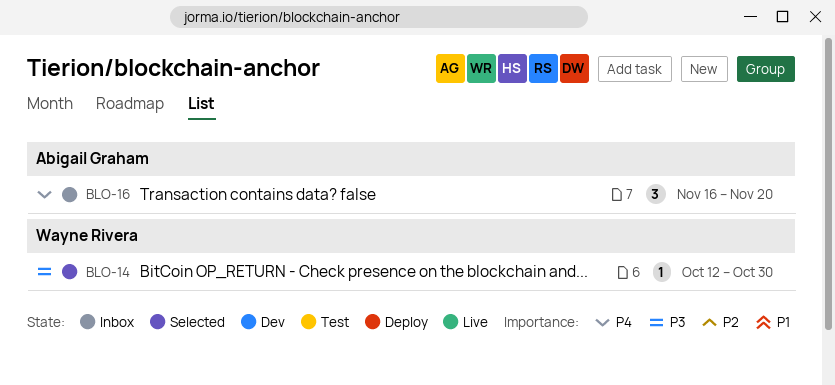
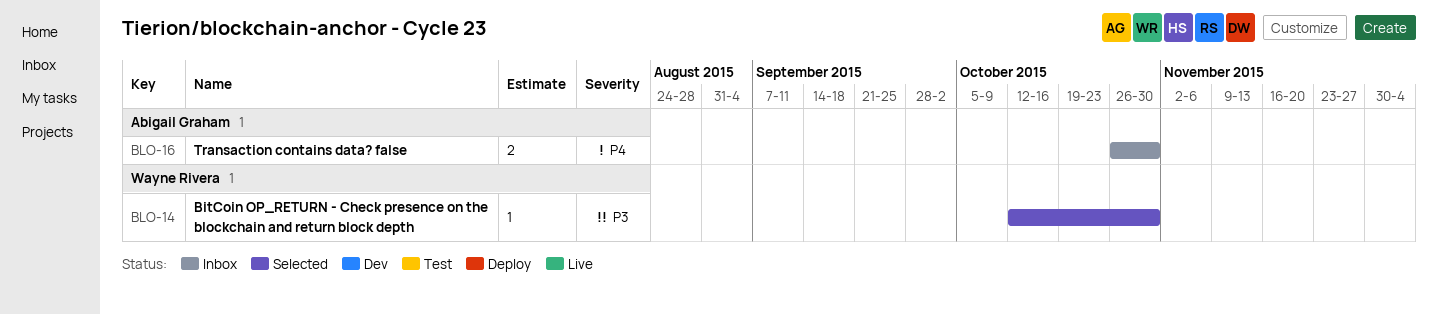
BLO-16, estimate: 3 -> 2
BLO-16, start: Nov 16 -> Oct 26
BLO-16, due: Nov 20 -> Oct 30

